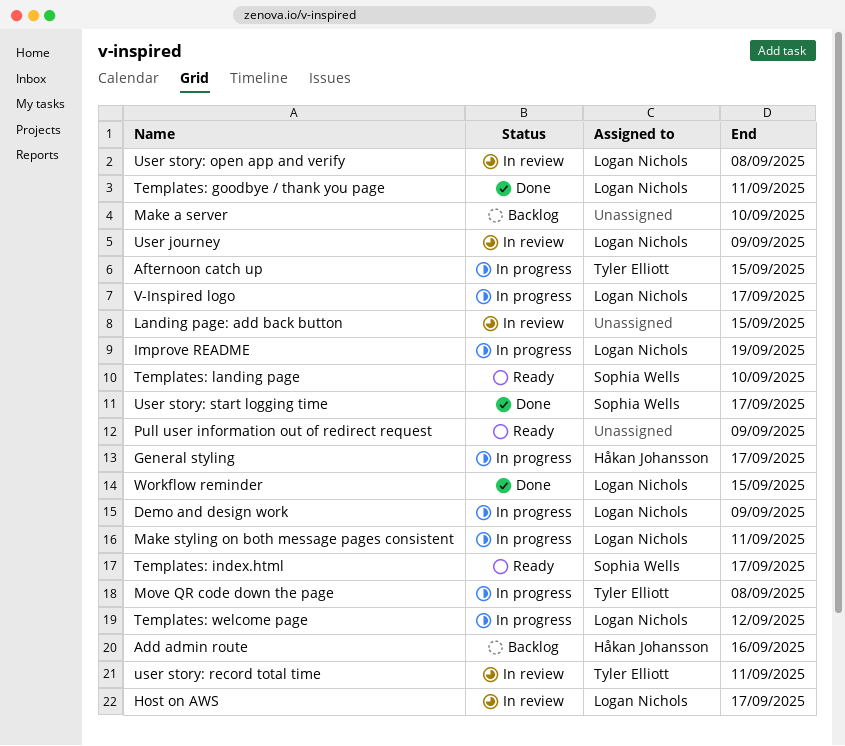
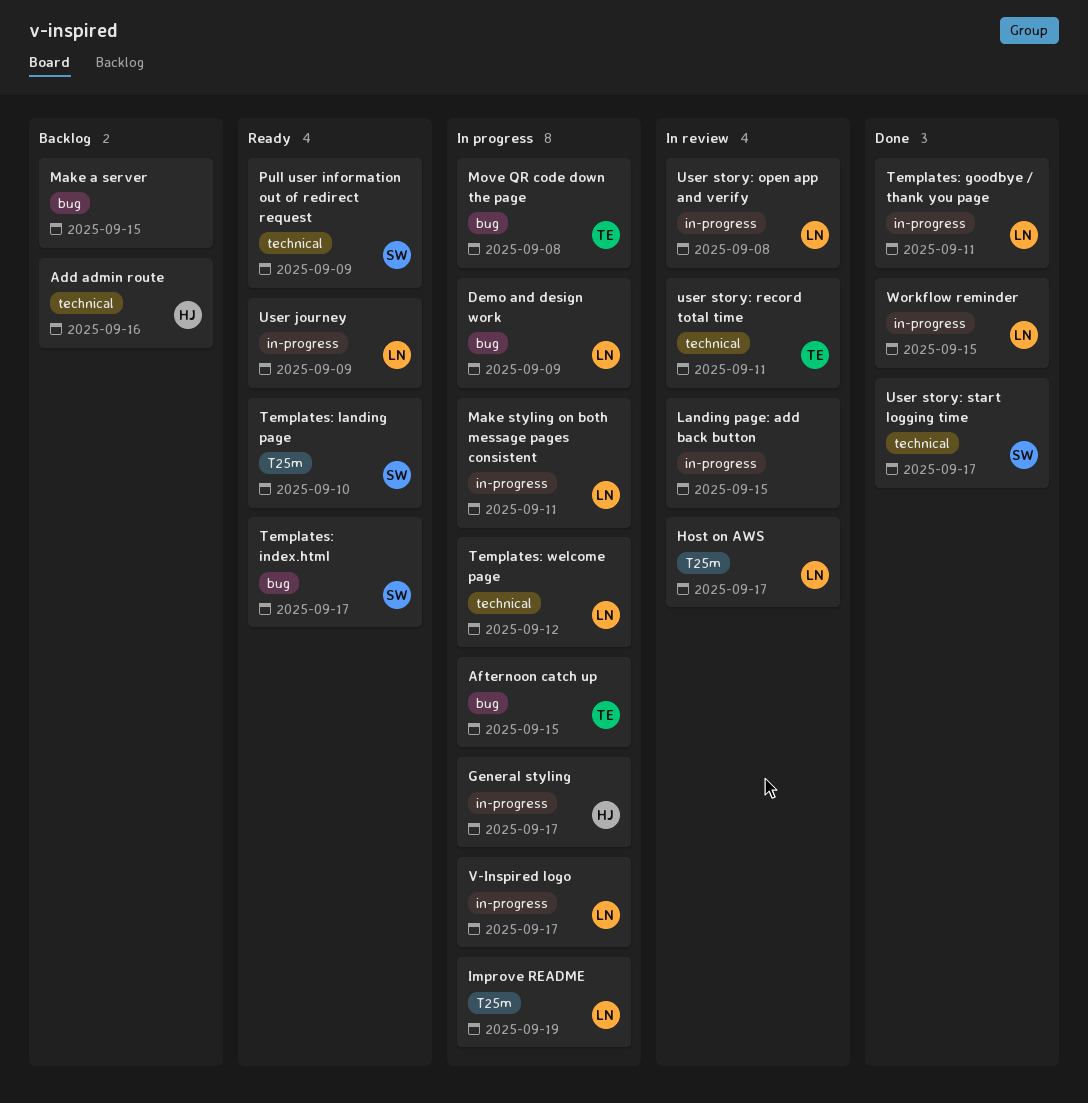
Make a server, due: Sep 10 -> Sep 15
Pull user information out of redirect request, owner: none -> Sophia Wells
User journey, status: In review -> Ready

